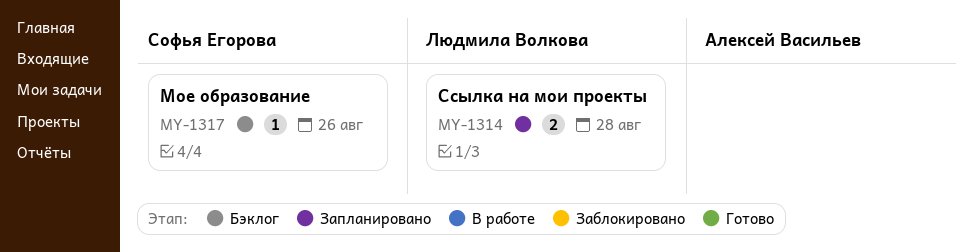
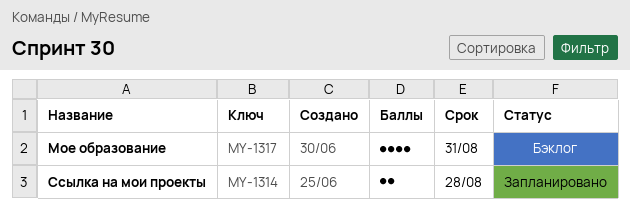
MY-1317, estimate: 1 -> 4
MY-1317, due: Aug 26 -> Aug 31

